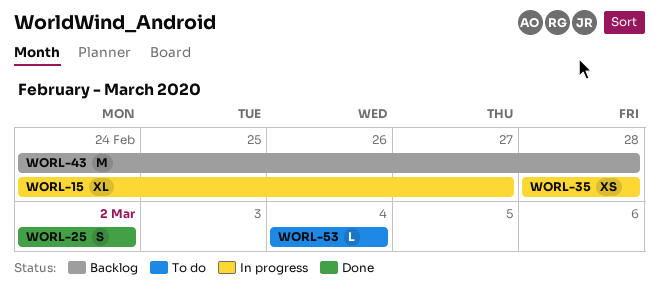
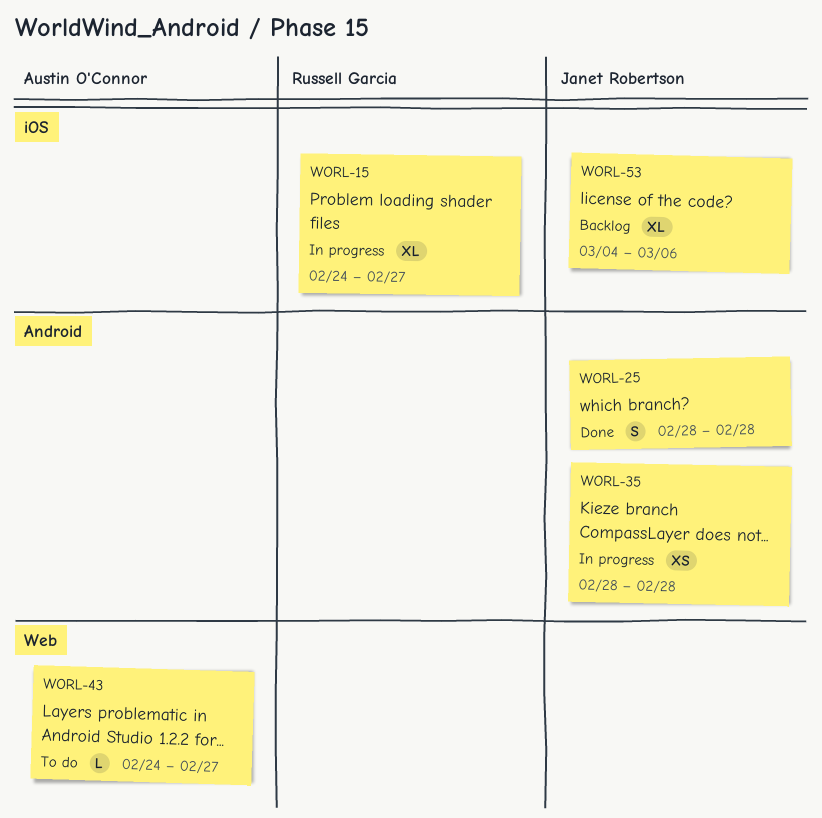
WORL-25, start: Mar 2 -> Feb 28
WORL-25, due: Mar 2 -> Feb 28
WORL-43, status: Backlog -> To do
WORL-43, estimate: M -> L
WORL-43, due: Feb 28 -> Feb 27
WORL-53, status: To do -> Backlog
WORL-53, estimate: L -> XL
WORL-53, due: Mar 4 -> Mar 6

